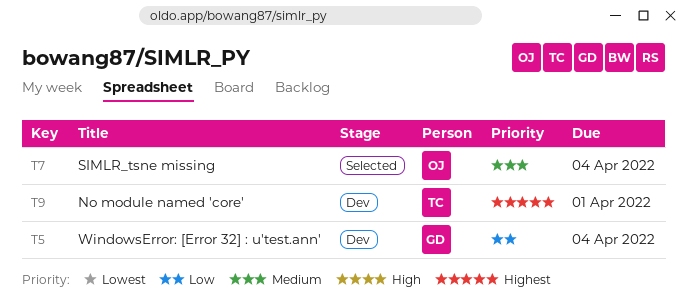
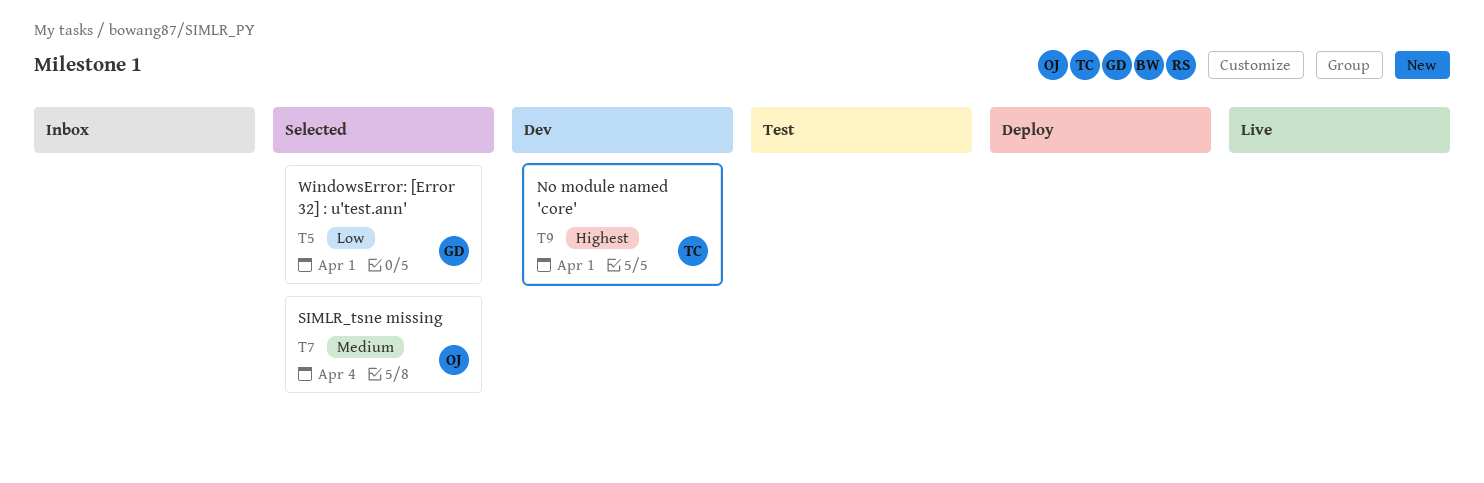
T5, status: Dev -> Selected
T5, due: Apr 4 -> Apr 1

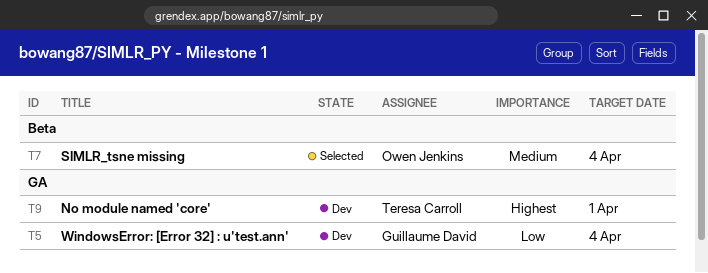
T5, status: Selected -> Dev
T5, due: Apr 1 -> Apr 4

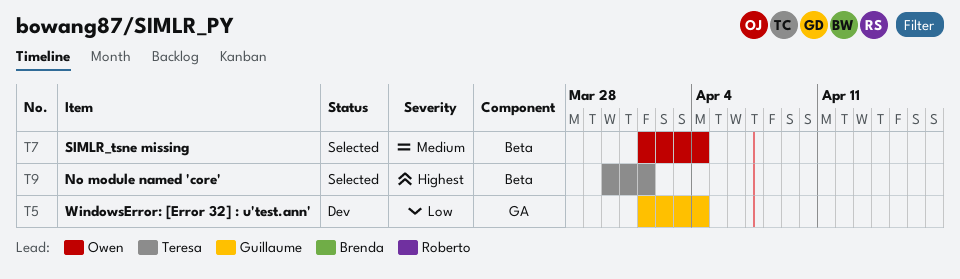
T9, status: Dev -> Selected
T9, label: GA -> Beta

